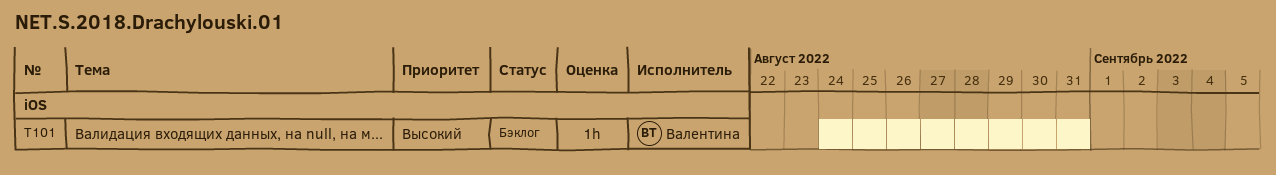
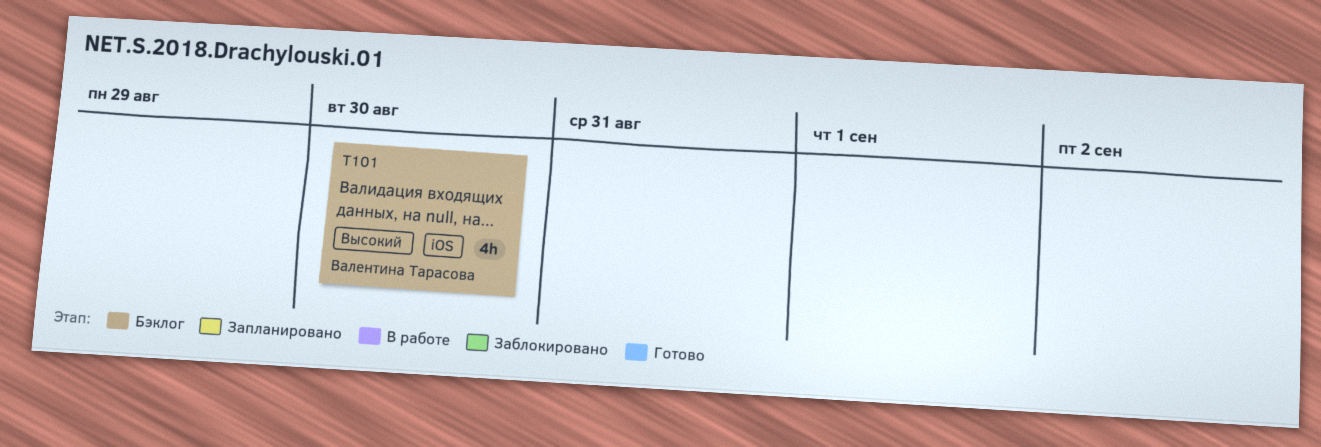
T101, estimate: 1h -> 4h
T101, due: Aug 31 -> Aug 30

